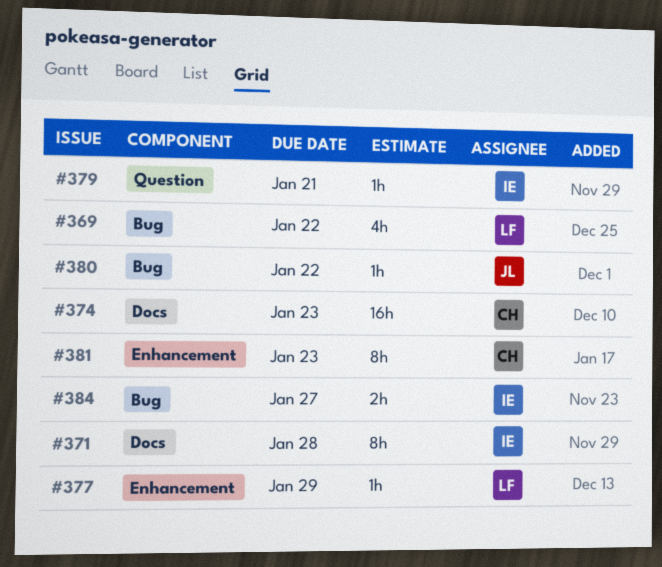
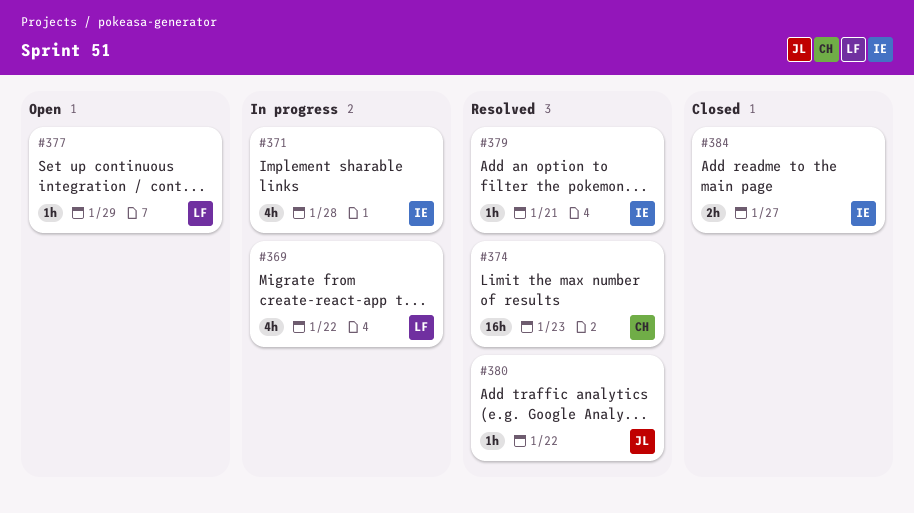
#371, estimate: 8h -> 4h
#381: present -> none

